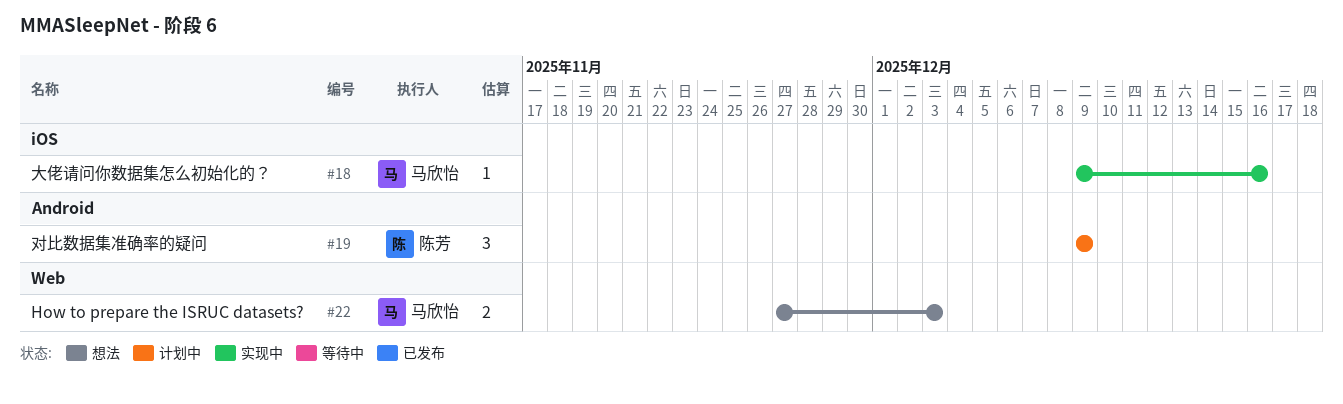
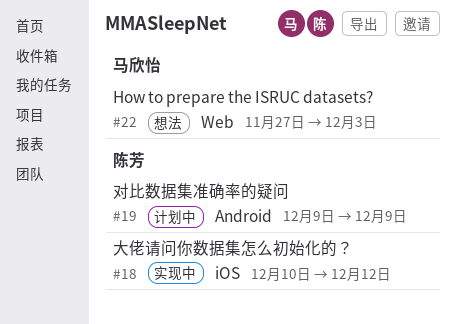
#18, owner: 马欣怡 -> 陈芳
#18, start: Dec 9 -> Dec 10
#18, due: Dec 16 -> Dec 12

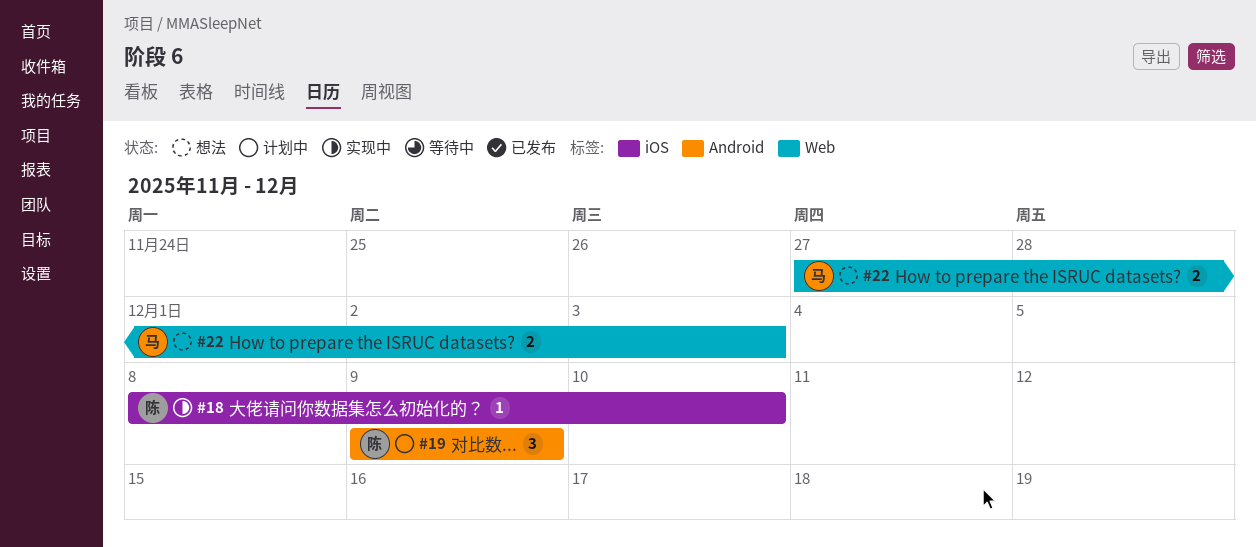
#18, start: Dec 10 -> Dec 8
#18, due: Dec 12 -> Dec 10

